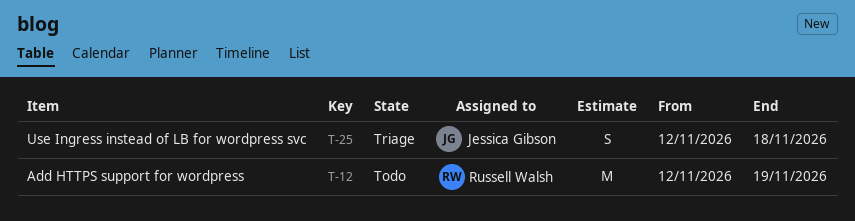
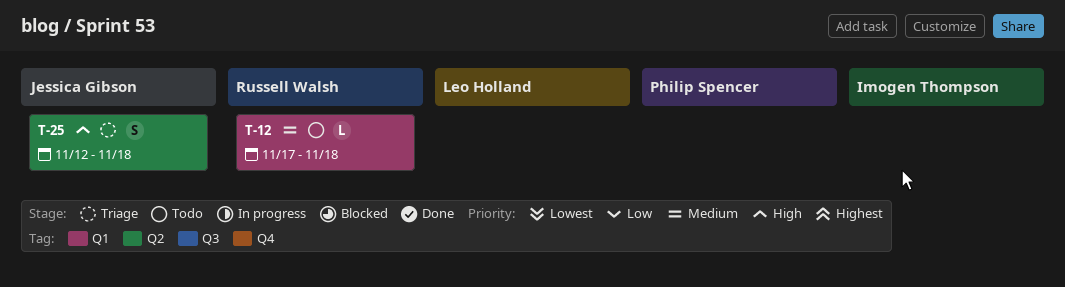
T-12, estimate: M -> L
T-12, start: Nov 12 -> Nov 17
T-12, due: Nov 19 -> Nov 18

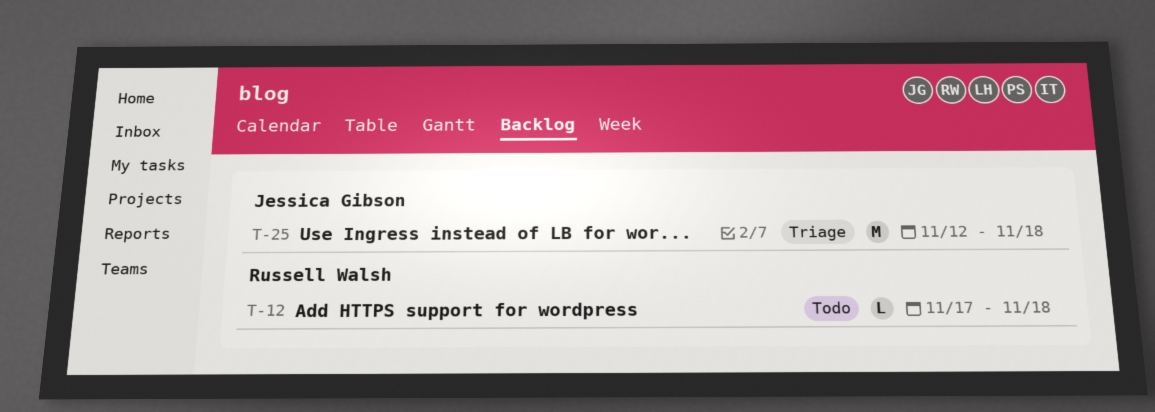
T-25, estimate: S -> M

